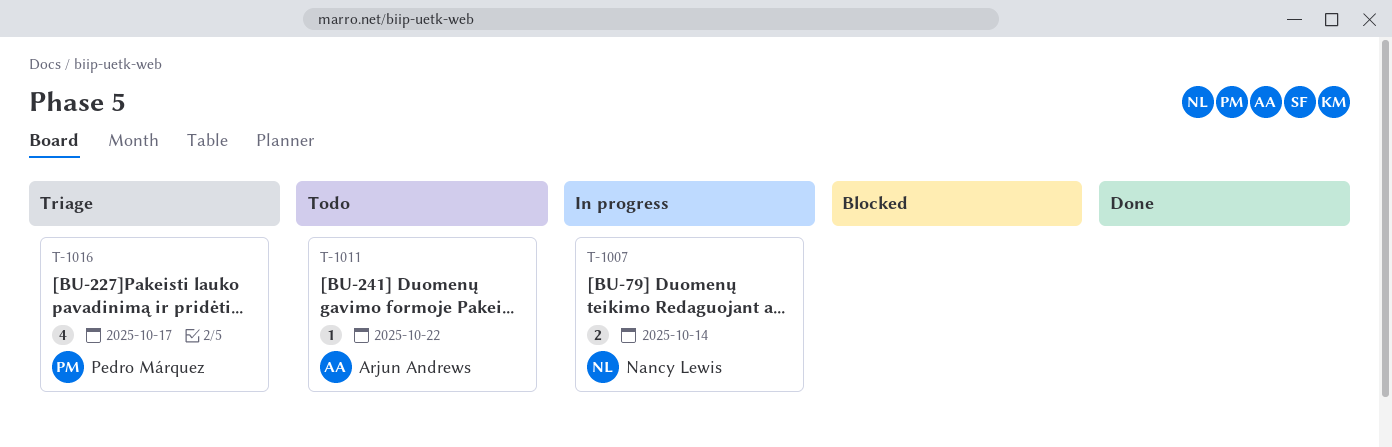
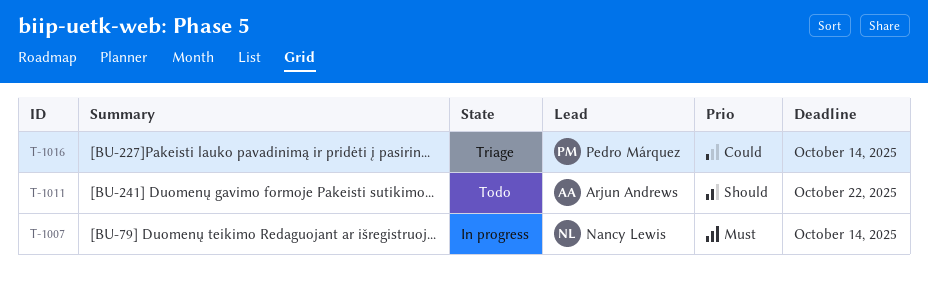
T-1016, due: Oct 17 -> Oct 14

